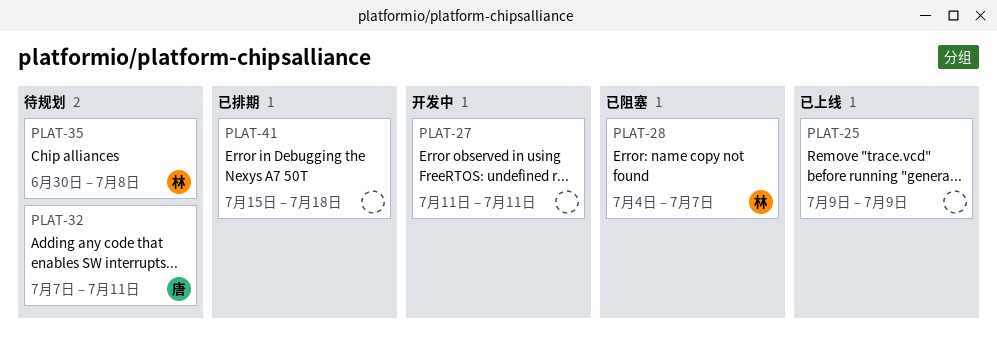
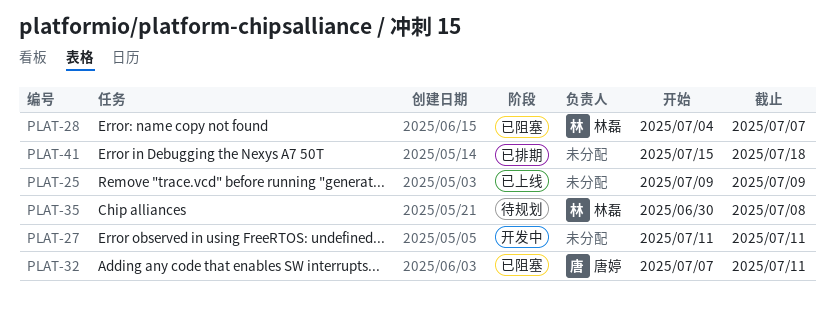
PLAT-32, status: 待规划 -> 已阻塞

